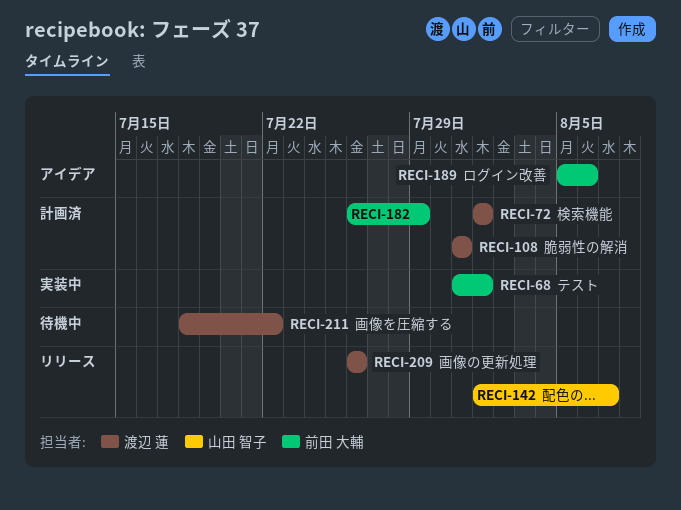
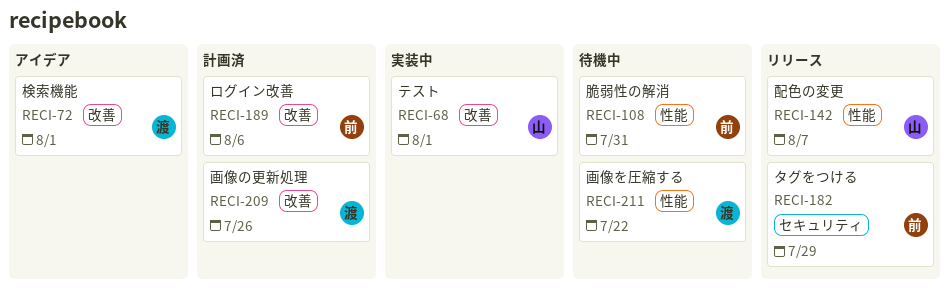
RECI-68, owner: 前田 大輔 -> 山田 智子
RECI-72, status: 計画済 -> アイデア
RECI-108, status: 計画済 -> 待機中
RECI-108, owner: 渡辺 蓮 -> 前田 大輔
RECI-182, status: 計画済 -> リリース
RECI-189, status: アイデア -> 計画済
RECI-209, status: リリース -> 計画済

